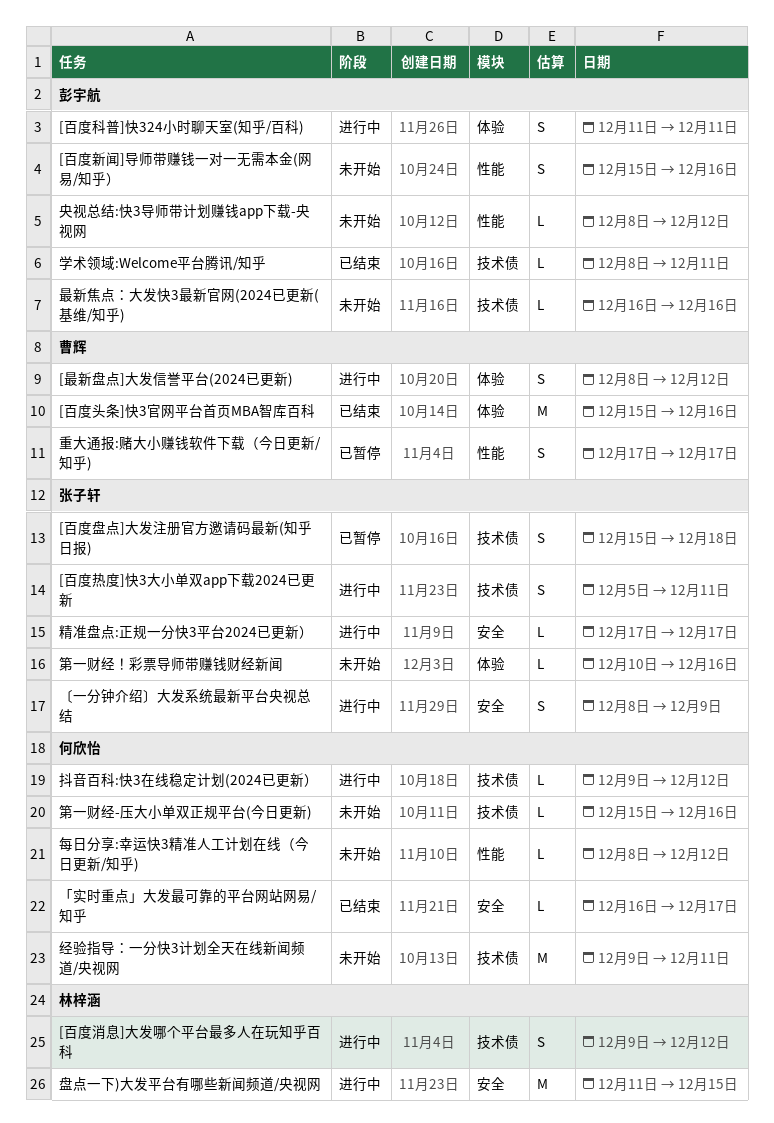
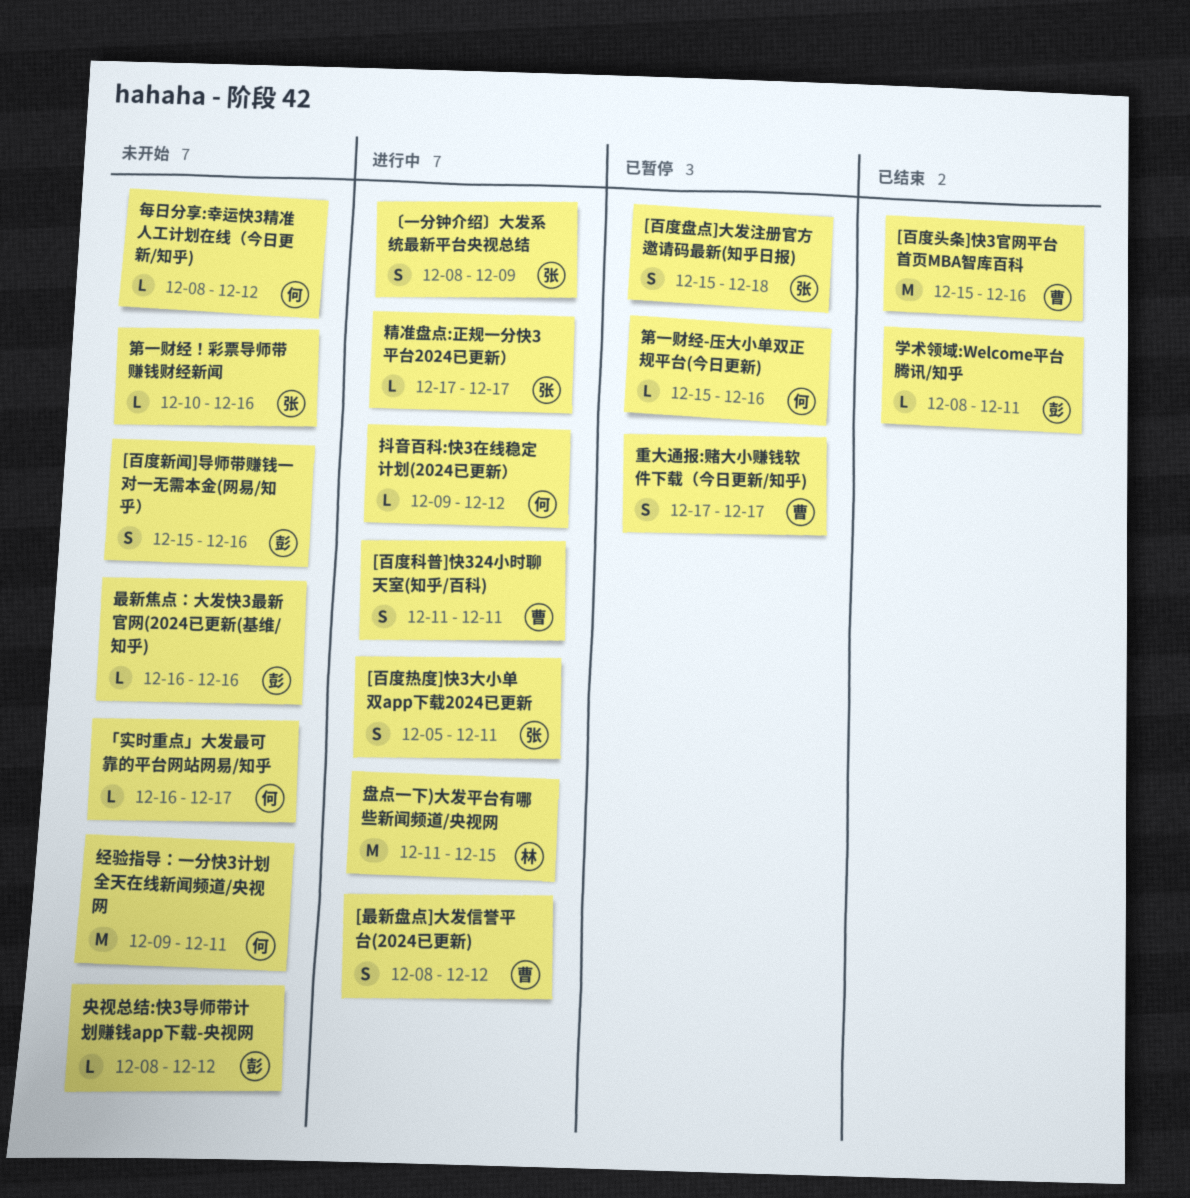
[百度消息]大发哪个平台最多人在玩知乎百科: present -> none
[百度科普]快324小时聊天室(知乎/百科), owner: 彭宇航 -> 曹辉
「实时重点」大发最可靠的平台网站网易/知乎, status: 已结束 -> 未开始
第一财经-压大小单双正规平台(今日更新), status: 未开始 -> 已暂停

